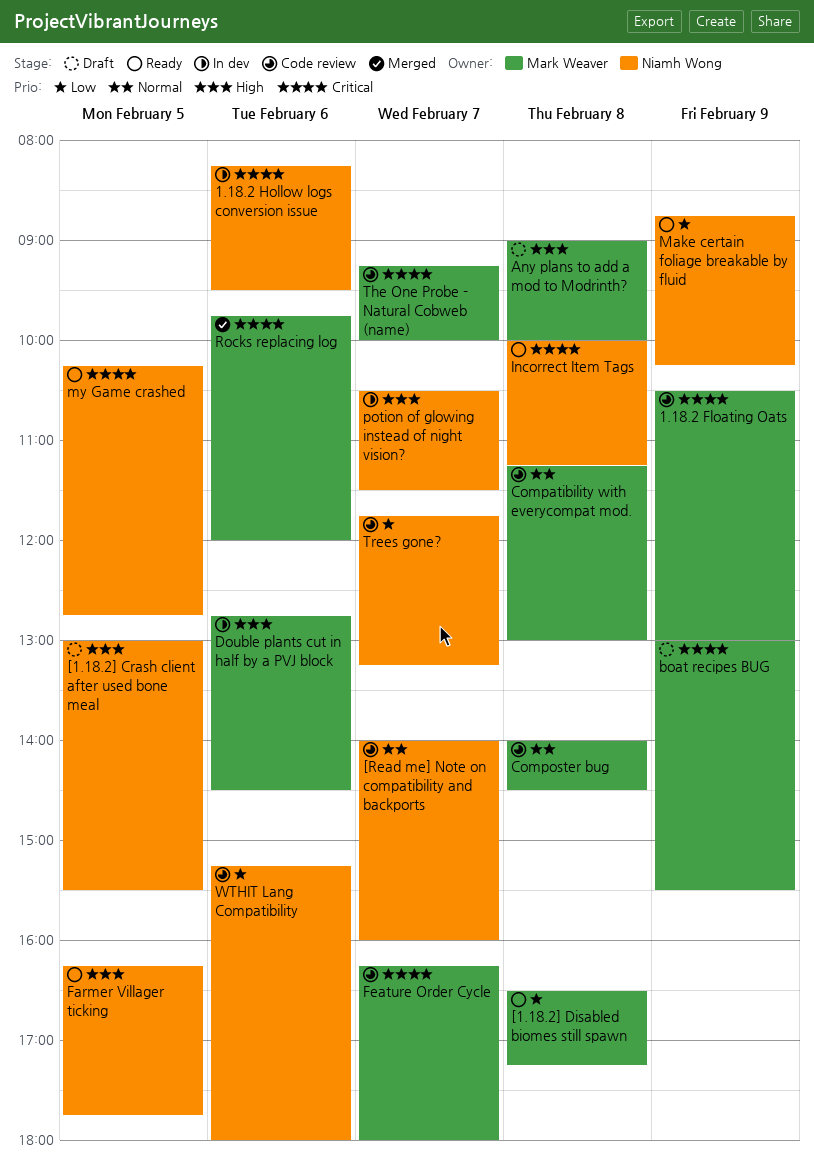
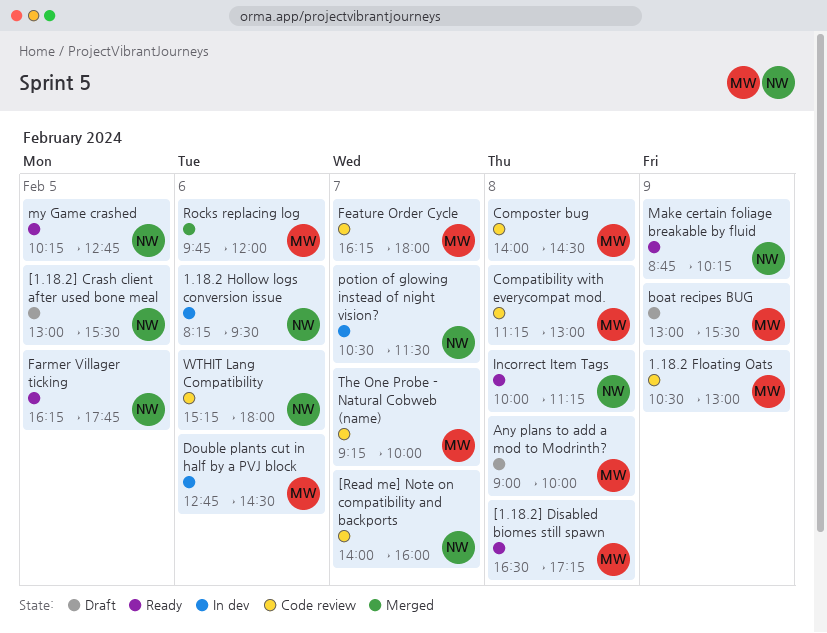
Trees gone?: present -> none

